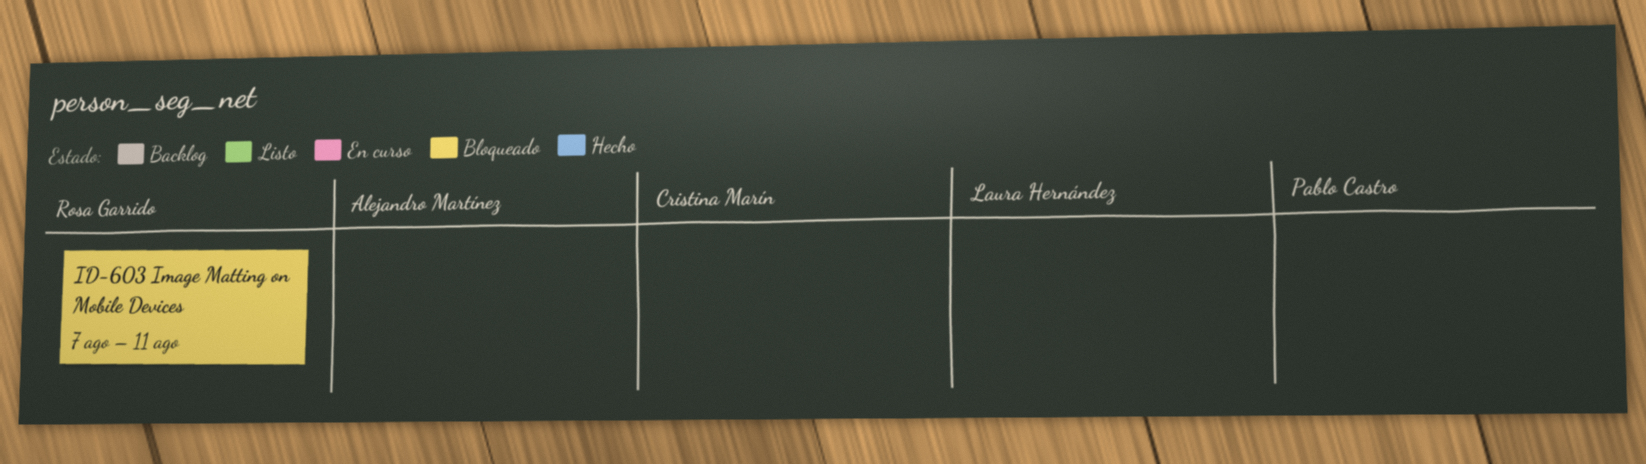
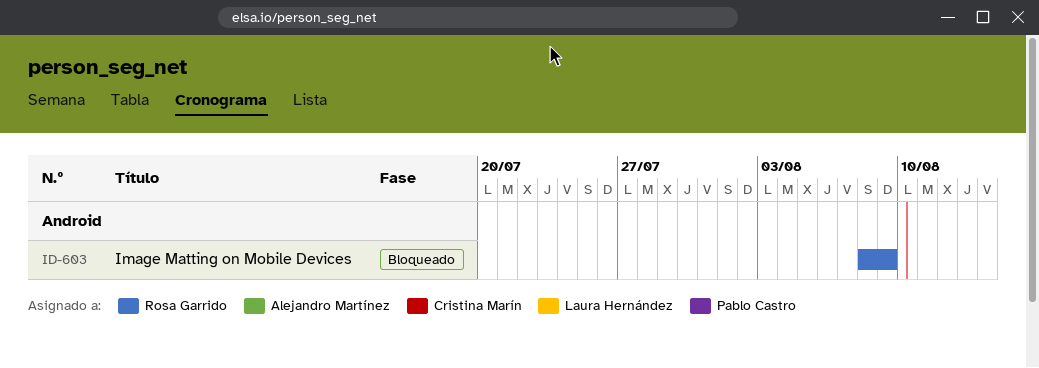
ID-603, start: Aug 7 -> Aug 8
ID-603, due: Aug 11 -> Aug 9

